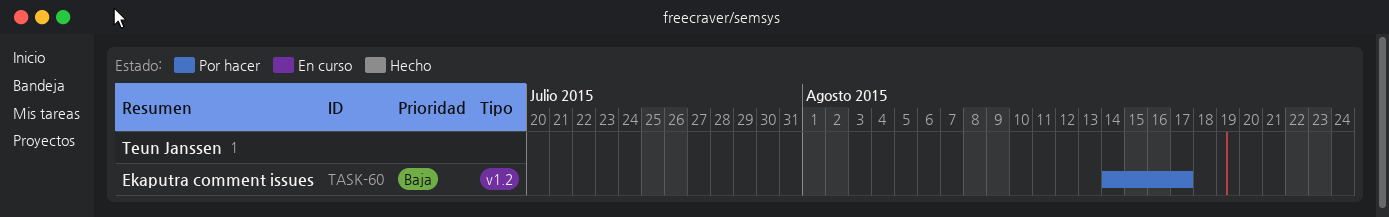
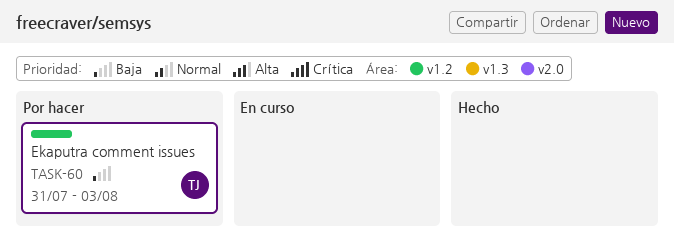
TASK-60, start: Aug 14 -> Jul 31
TASK-60, due: Aug 17 -> Aug 3

